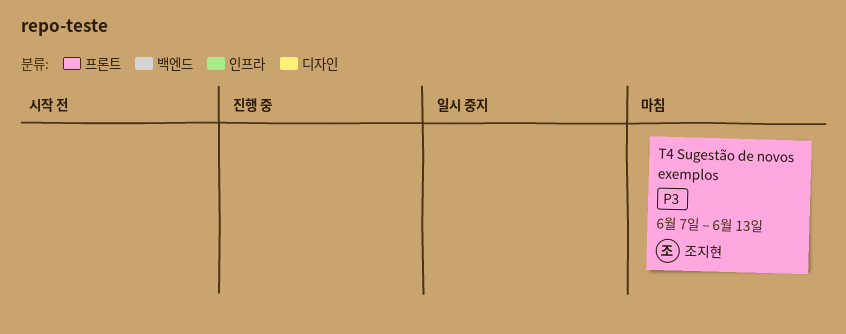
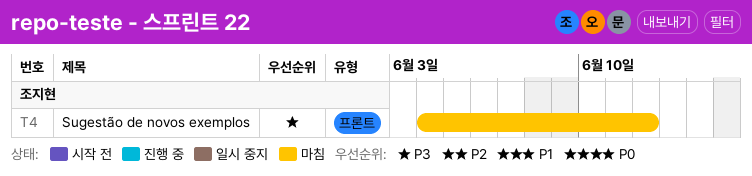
T4, start: Jun 7 -> Jun 4
T4, due: Jun 13 -> Jun 12

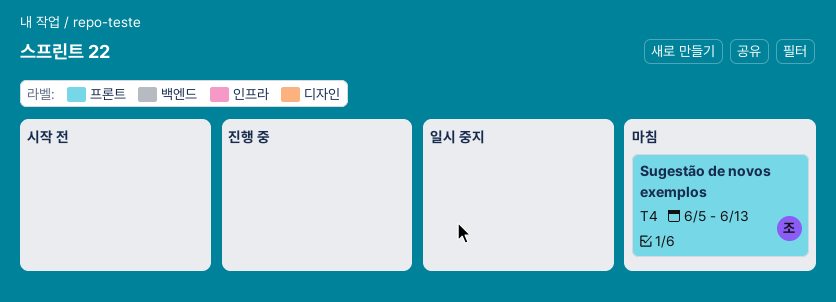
T4, start: Jun 4 -> Jun 5
T4, due: Jun 12 -> Jun 13

